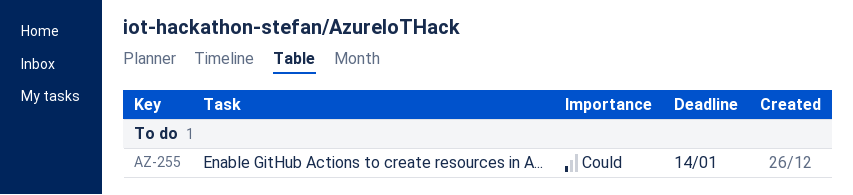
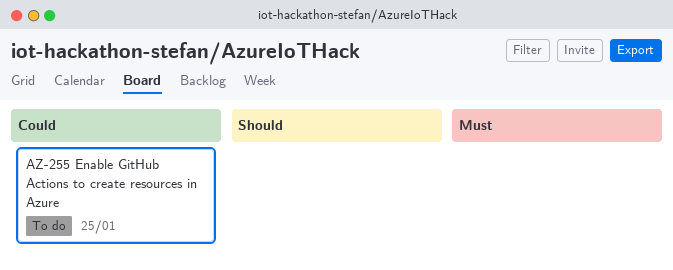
AZ-255, due: Jan 14 -> Jan 25

